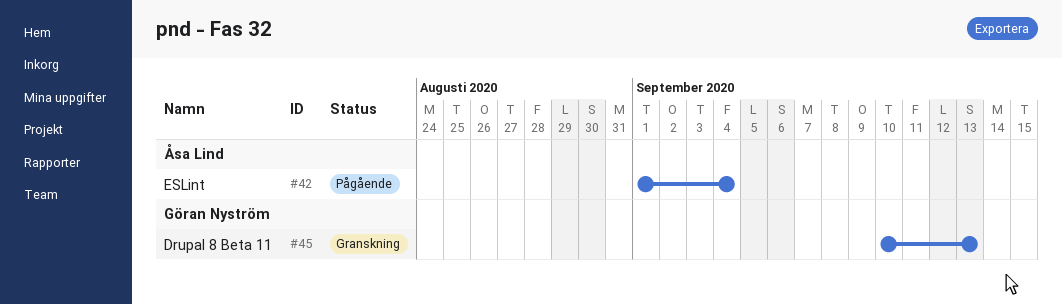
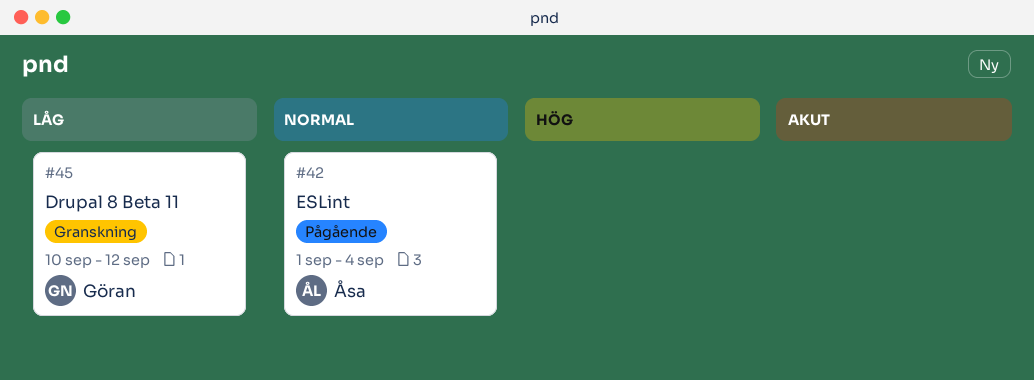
#45, due: Sep 13 -> Sep 12

